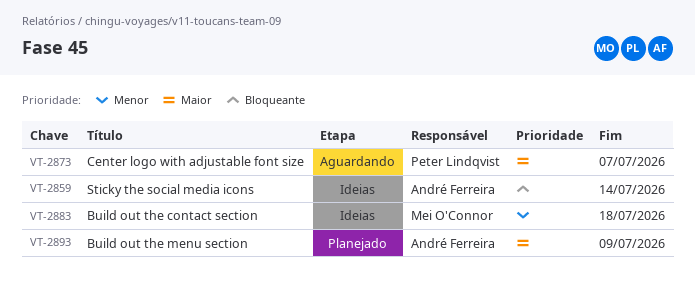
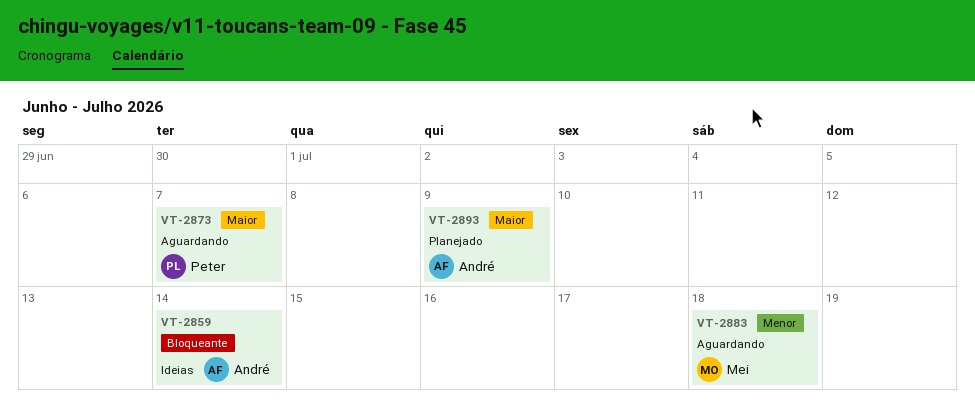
VT-2883, status: Ideias -> Aguardando

